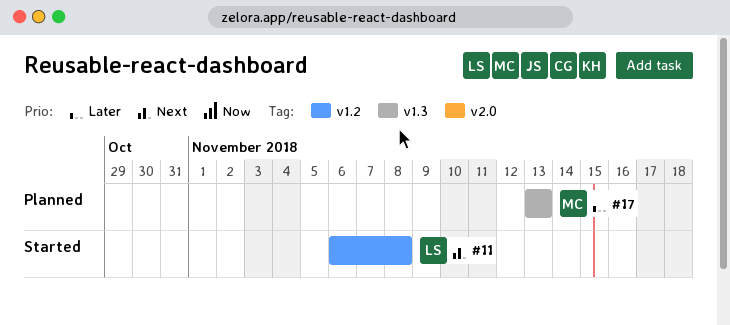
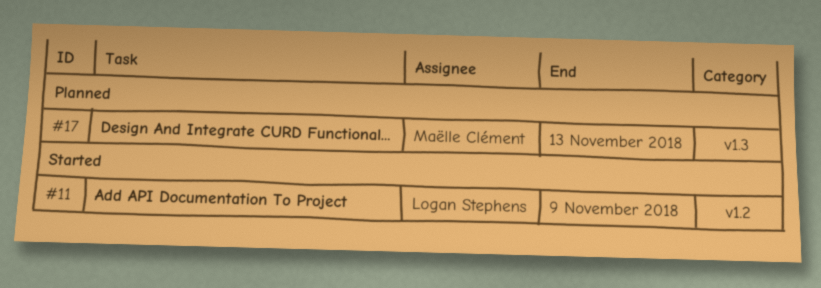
#11, due: Nov 8 -> Nov 9

